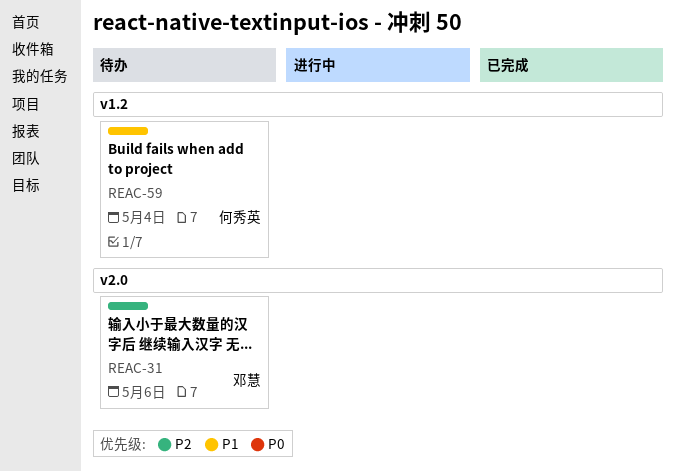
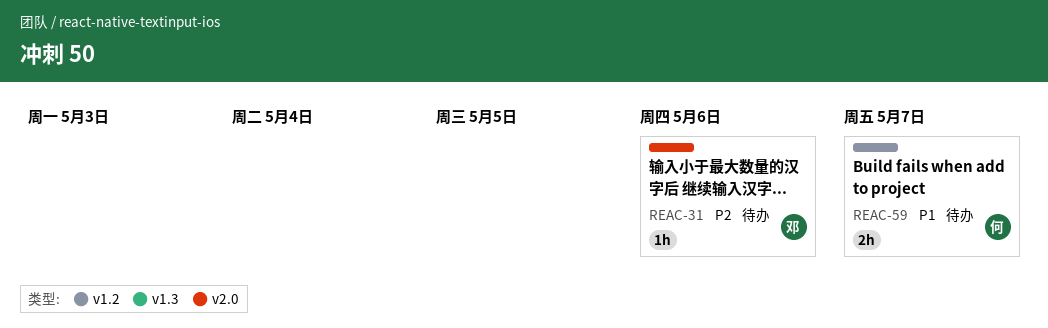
REAC-59, due: May 4 -> May 7

